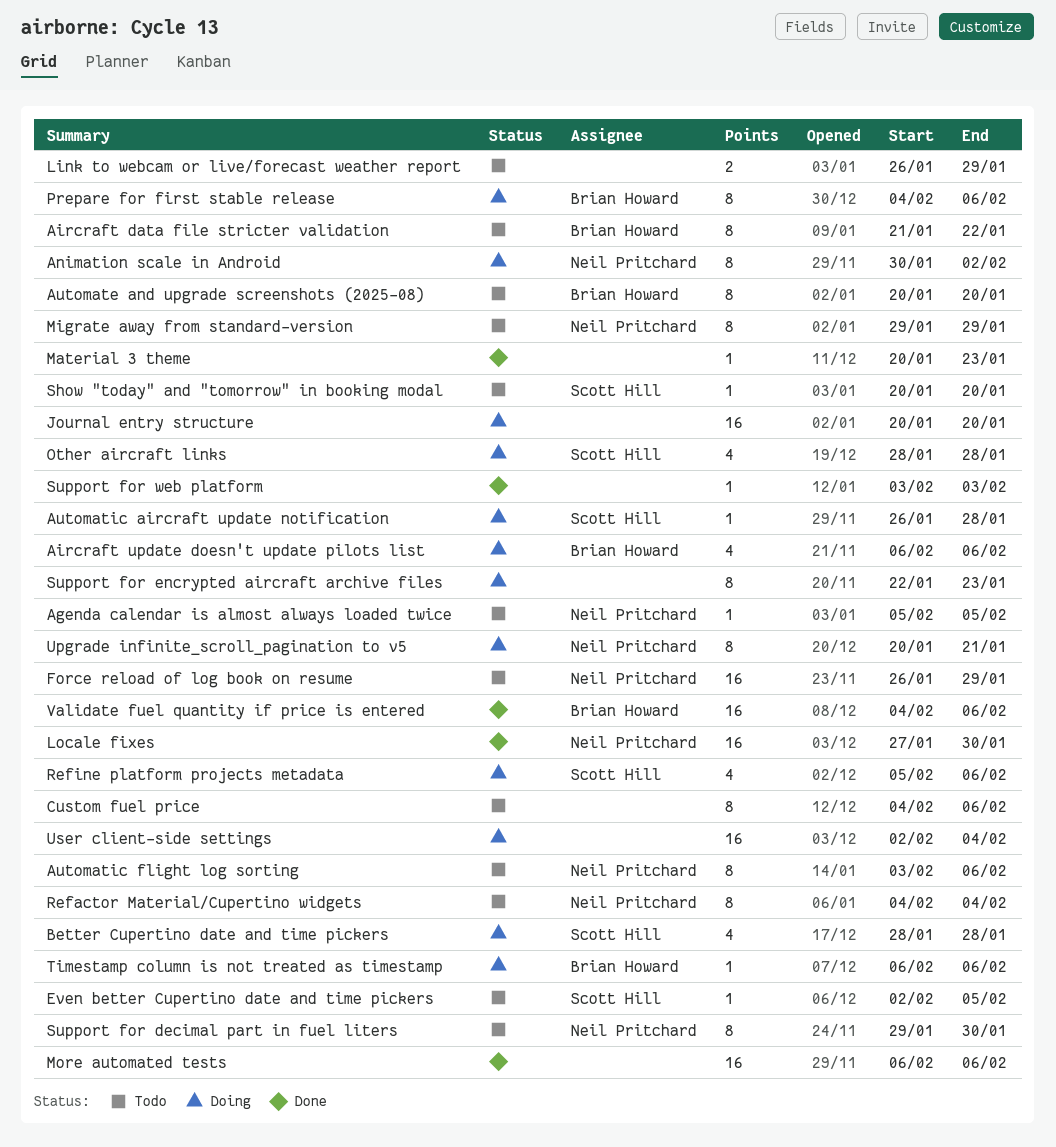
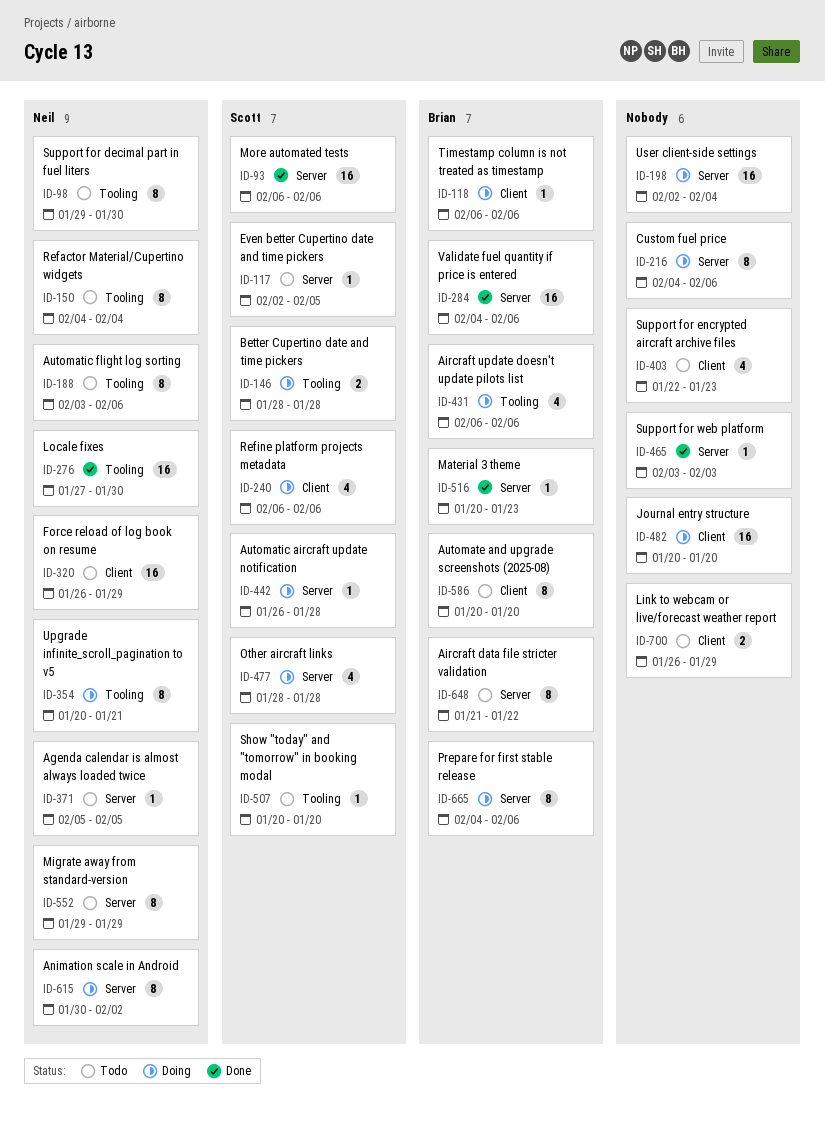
Better Cupertino date and time pickers, estimate: 4 -> 2
Custom fuel price, status: Todo -> Doing
Material 3 theme, owner: none -> Brian Howard
More automated tests, owner: none -> Scott Hill
Refine platform projects metadata, start: Feb 5 -> Feb 6
Support for encrypted aircraft archive files, status: Doing -> Todo
Support for encrypted aircraft archive files, estimate: 8 -> 4

